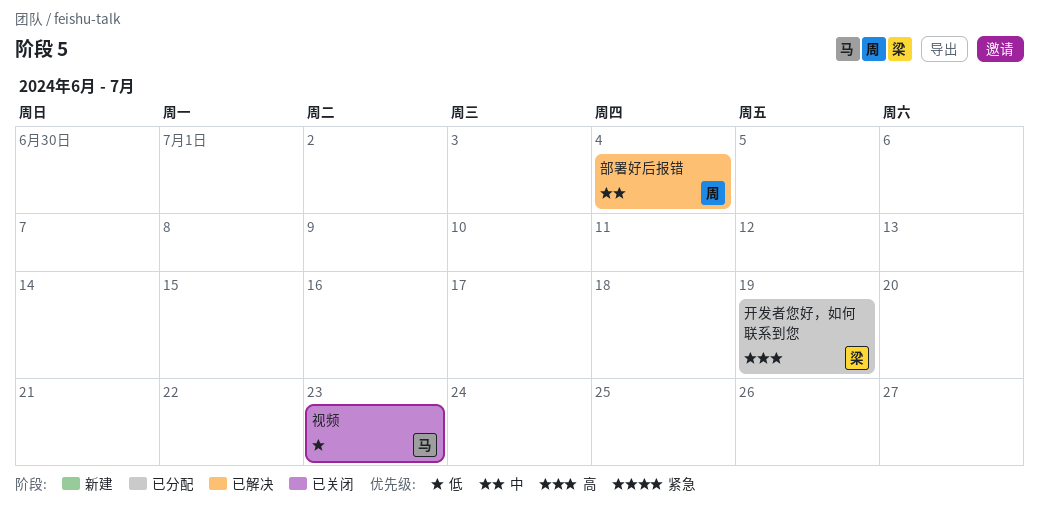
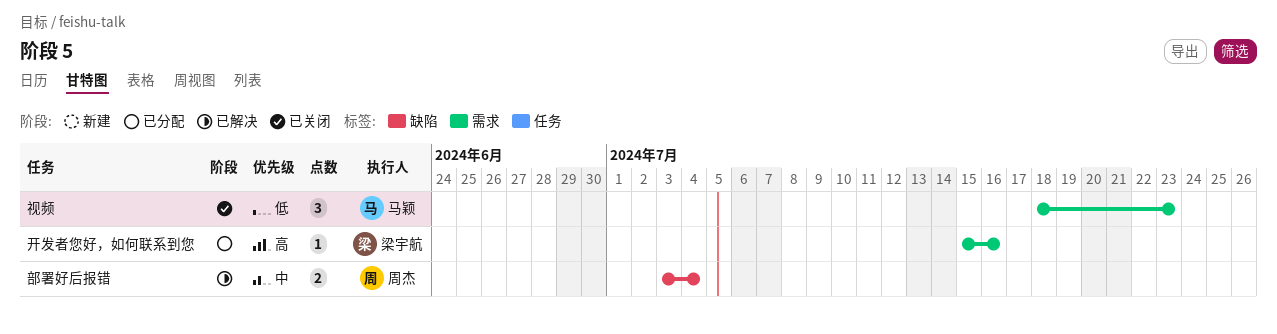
开发者您好，如何联系到您, due: Jul 19 -> Jul 16

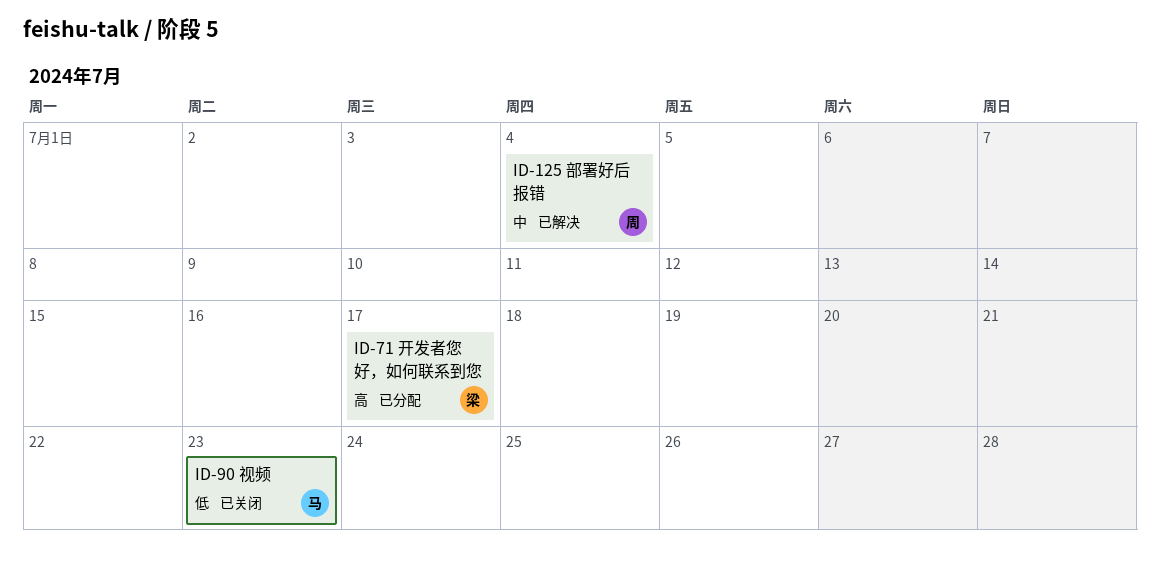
开发者您好，如何联系到您, due: Jul 16 -> Jul 17

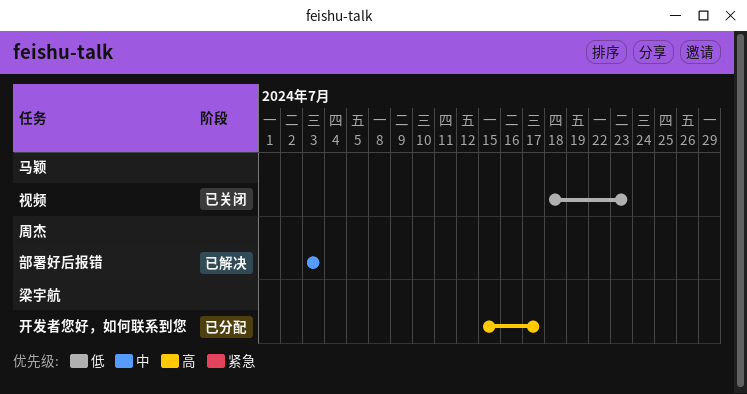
部署好后报错, due: Jul 4 -> Jul 3

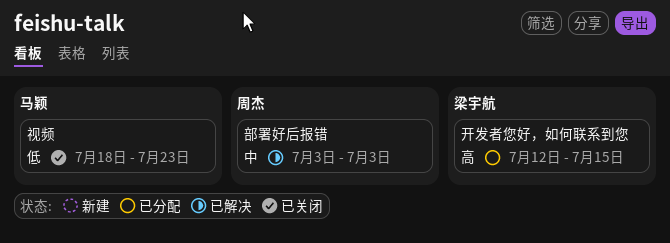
开发者您好，如何联系到您, start: Jul 15 -> Jul 12
开发者您好，如何联系到您, due: Jul 17 -> Jul 15

